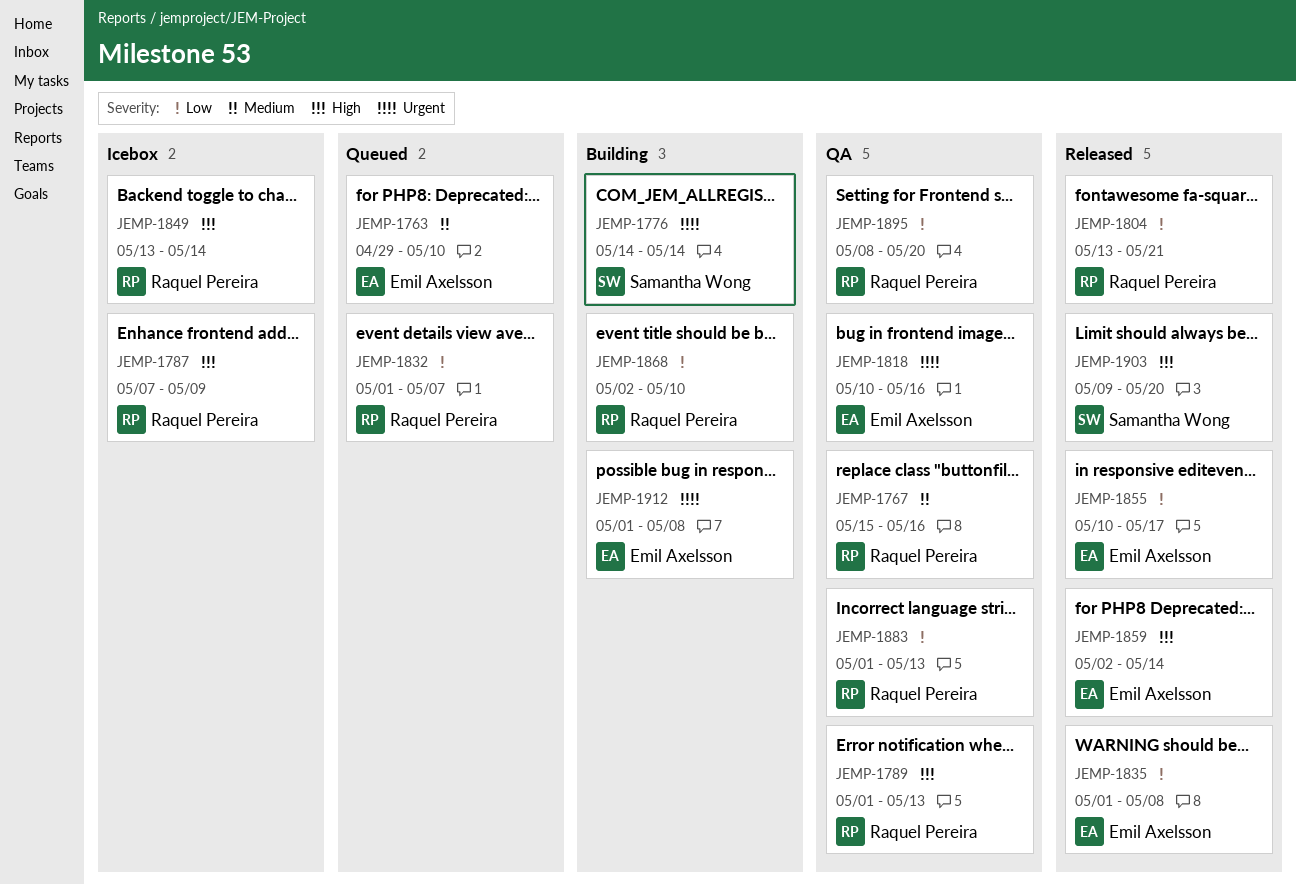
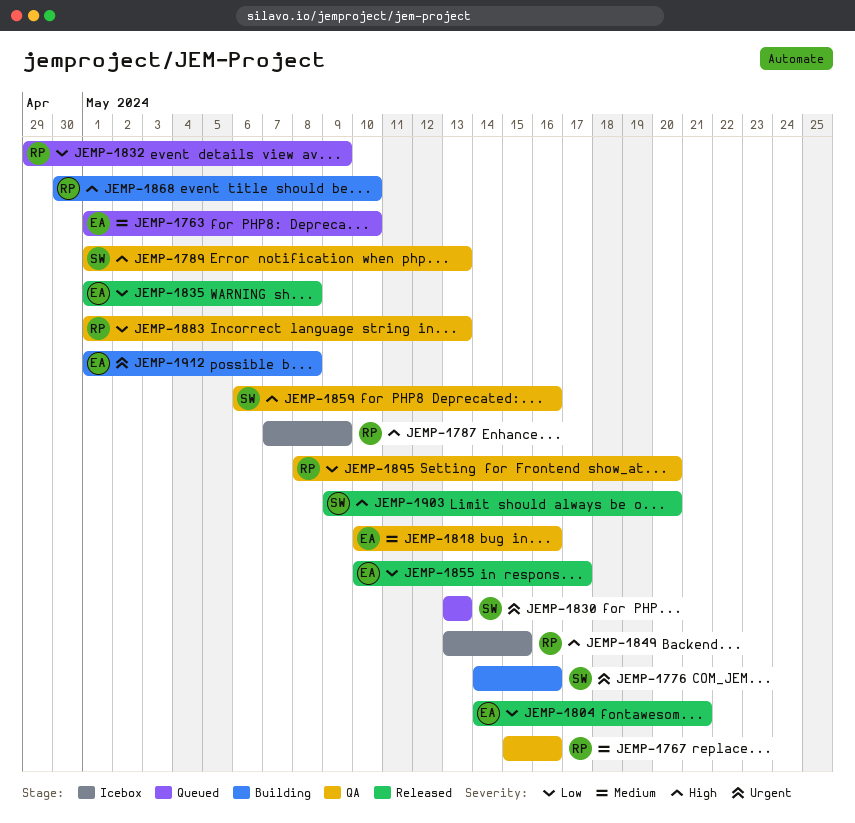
JEMP-1763, start: Apr 29 -> May 1
JEMP-1776, due: May 14 -> May 16
JEMP-1789, owner: Raquel Pereira -> Samantha Wong
JEMP-1804, owner: Raquel Pereira -> Emil Axelsson
JEMP-1804, start: May 13 -> May 14
JEMP-1818, priority: Urgent -> Medium
JEMP-1830: none -> present
JEMP-1832, start: May 1 -> Apr 29
JEMP-1832, due: May 7 -> May 9
JEMP-1849, due: May 14 -> May 15
JEMP-1859, status: Released -> QA
JEMP-1859, owner: Emil Axelsson -> Samantha Wong
JEMP-1859, start: May 2 -> May 6
JEMP-1859, due: May 14 -> May 16
JEMP-1868, priority: Low -> High
JEMP-1868, start: May 2 -> Apr 30

